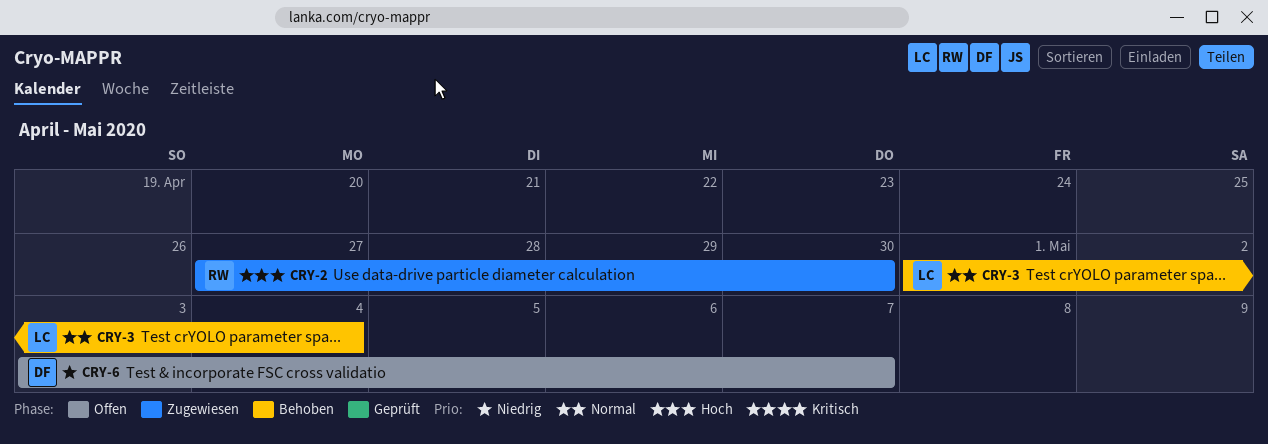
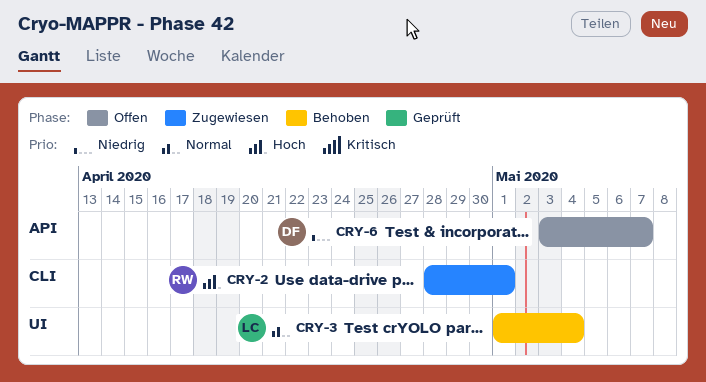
CRY-2, start: Apr 27 -> Apr 28
CRY-2, due: Apr 30 -> May 1

